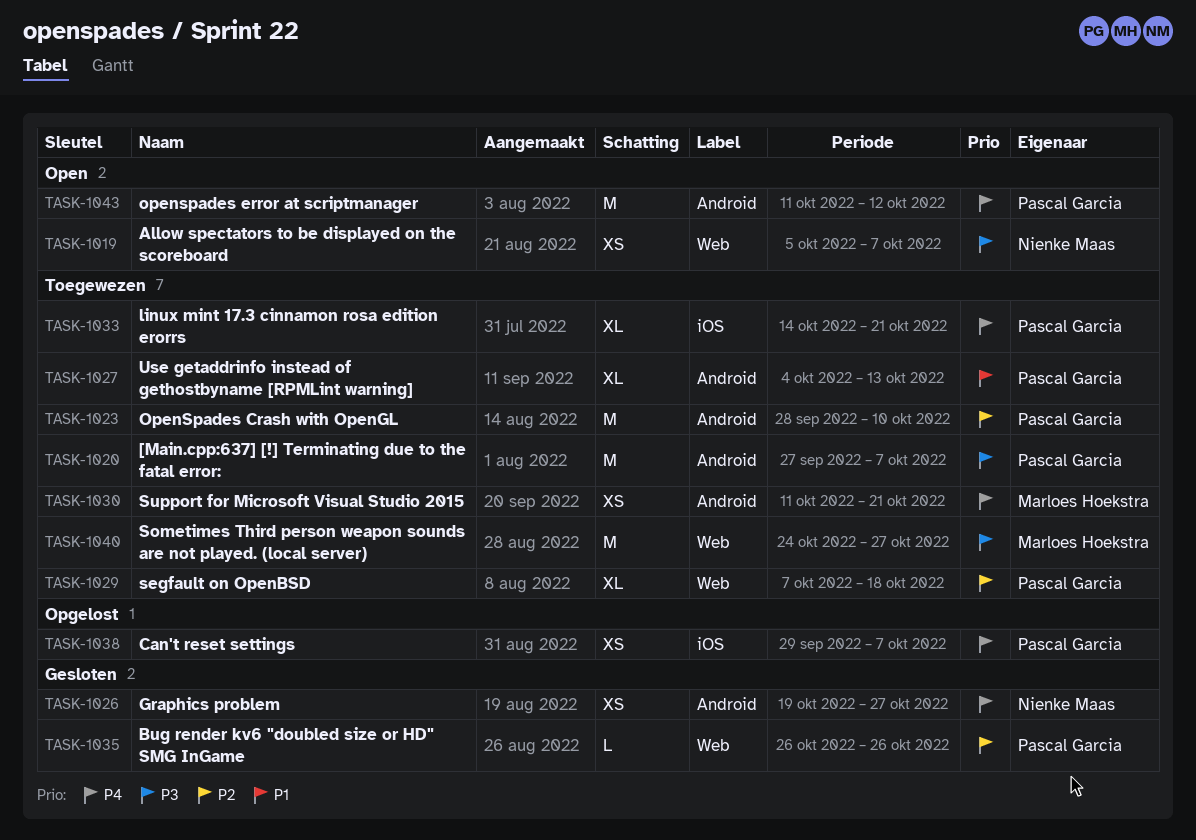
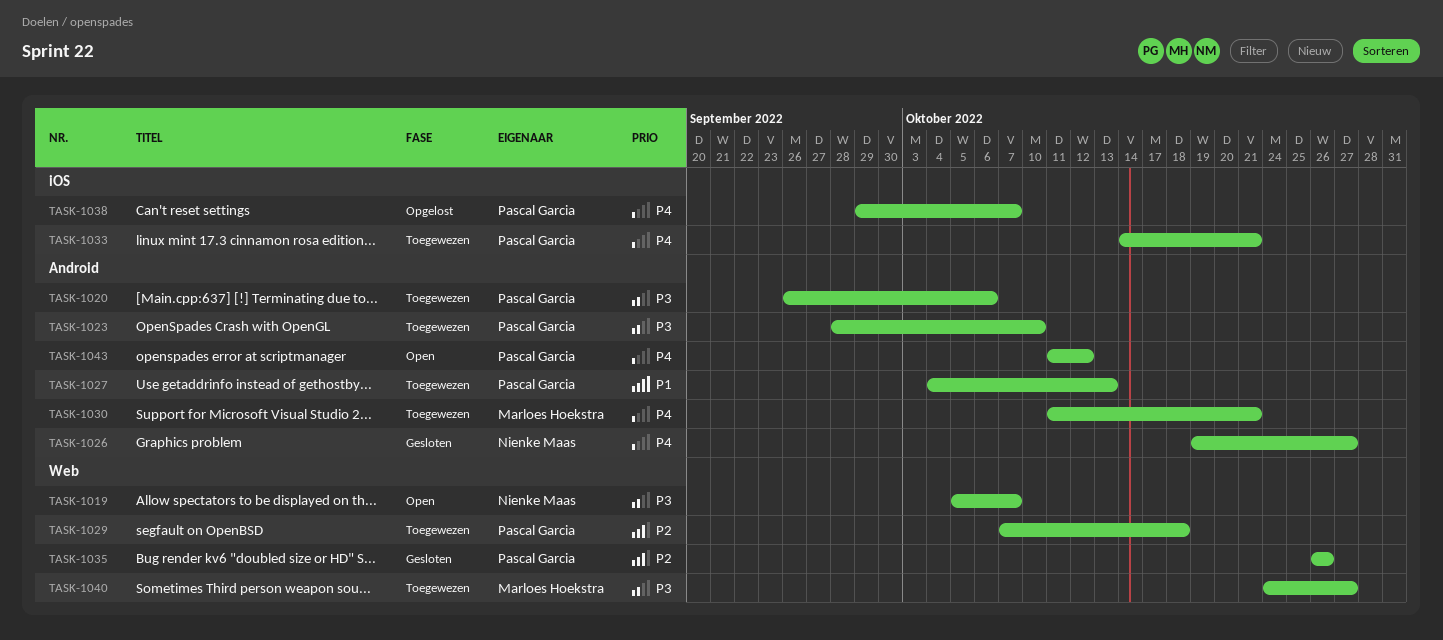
TASK-1020, start: Sep 27 -> Sep 26
TASK-1020, due: Oct 7 -> Oct 6
TASK-1023, priority: P2 -> P3

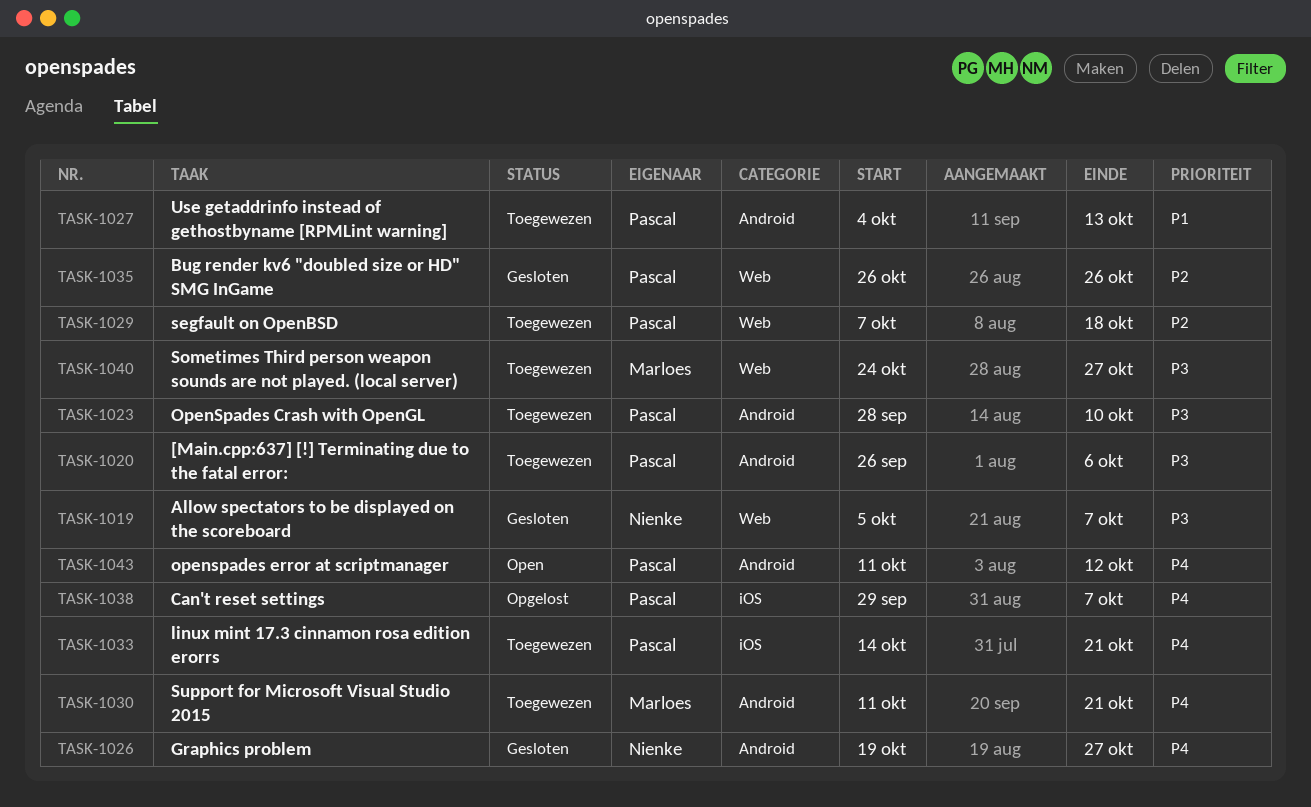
TASK-1019, status: Open -> Gesloten

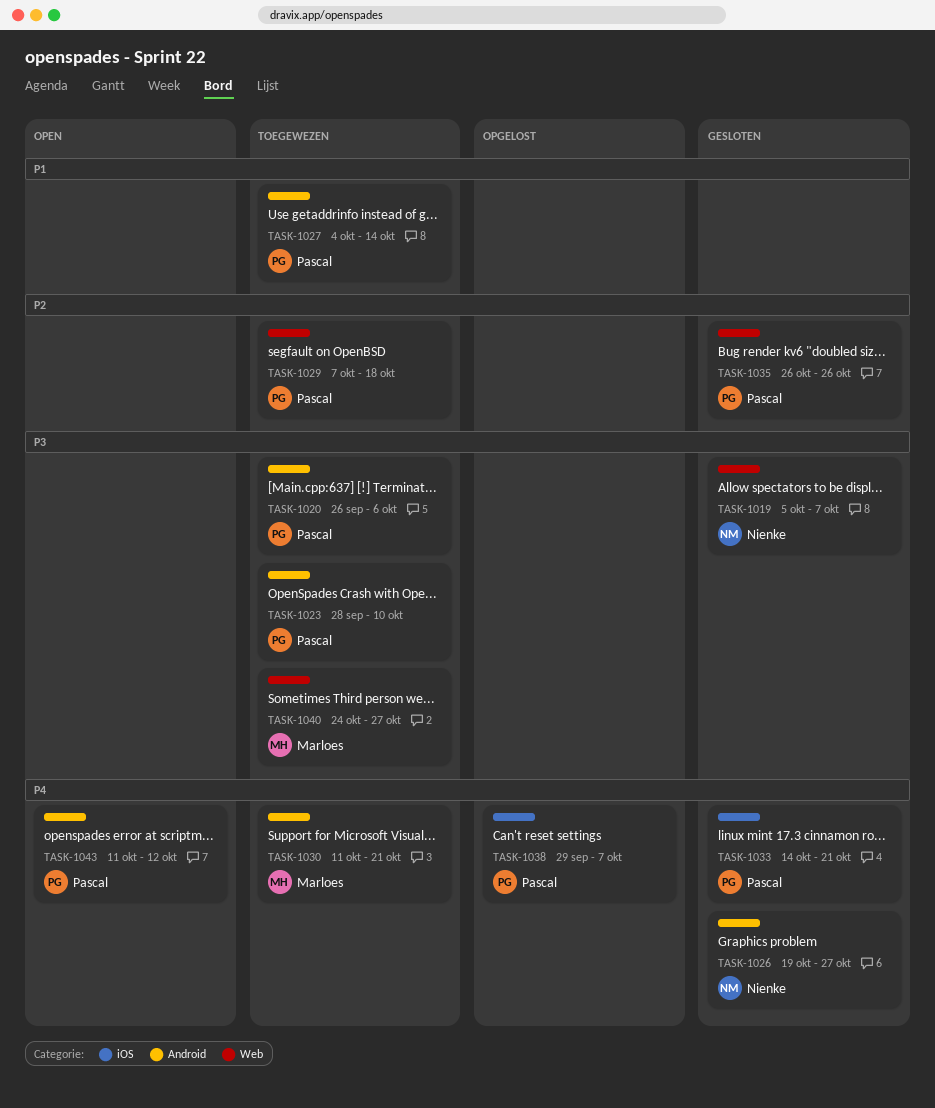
TASK-1027, due: Oct 13 -> Oct 14
TASK-1033, status: Toegewezen -> Gesloten

